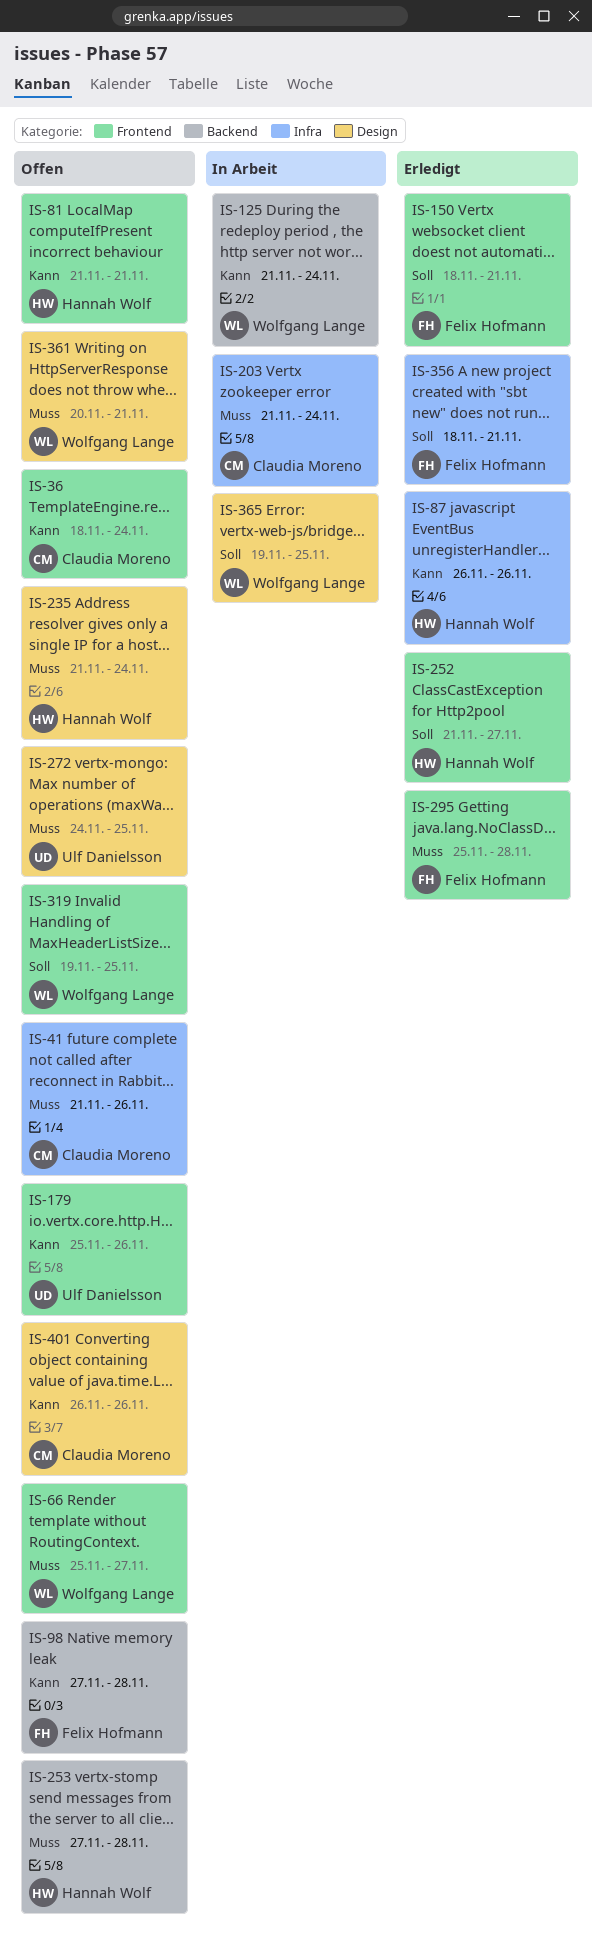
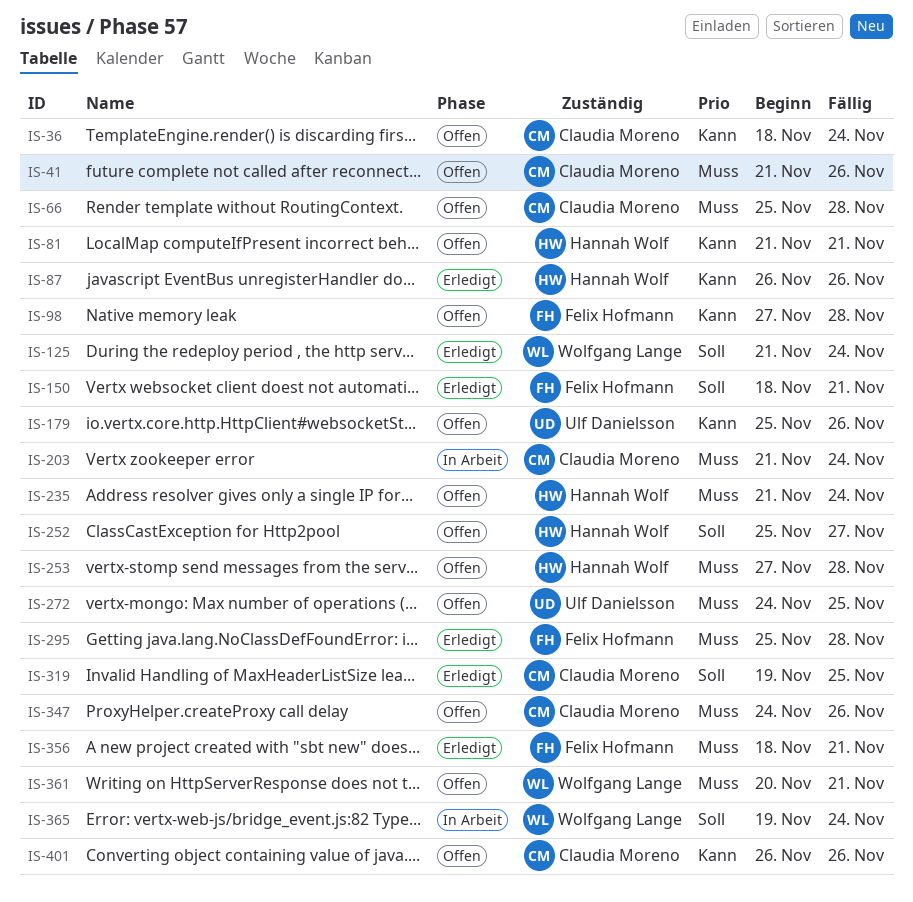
IS-66, owner: Wolfgang Lange -> Claudia Moreno
IS-66, due: Nov 27 -> Nov 28
IS-125, status: In Arbeit -> Erledigt
IS-125, priority: Kann -> Soll
IS-252, status: Erledigt -> Offen
IS-252, start: Nov 21 -> Nov 25
IS-319, status: Offen -> Erledigt
IS-319, owner: Wolfgang Lange -> Claudia Moreno
IS-347: none -> present
IS-356, priority: Soll -> Muss
IS-365, due: Nov 25 -> Nov 24

